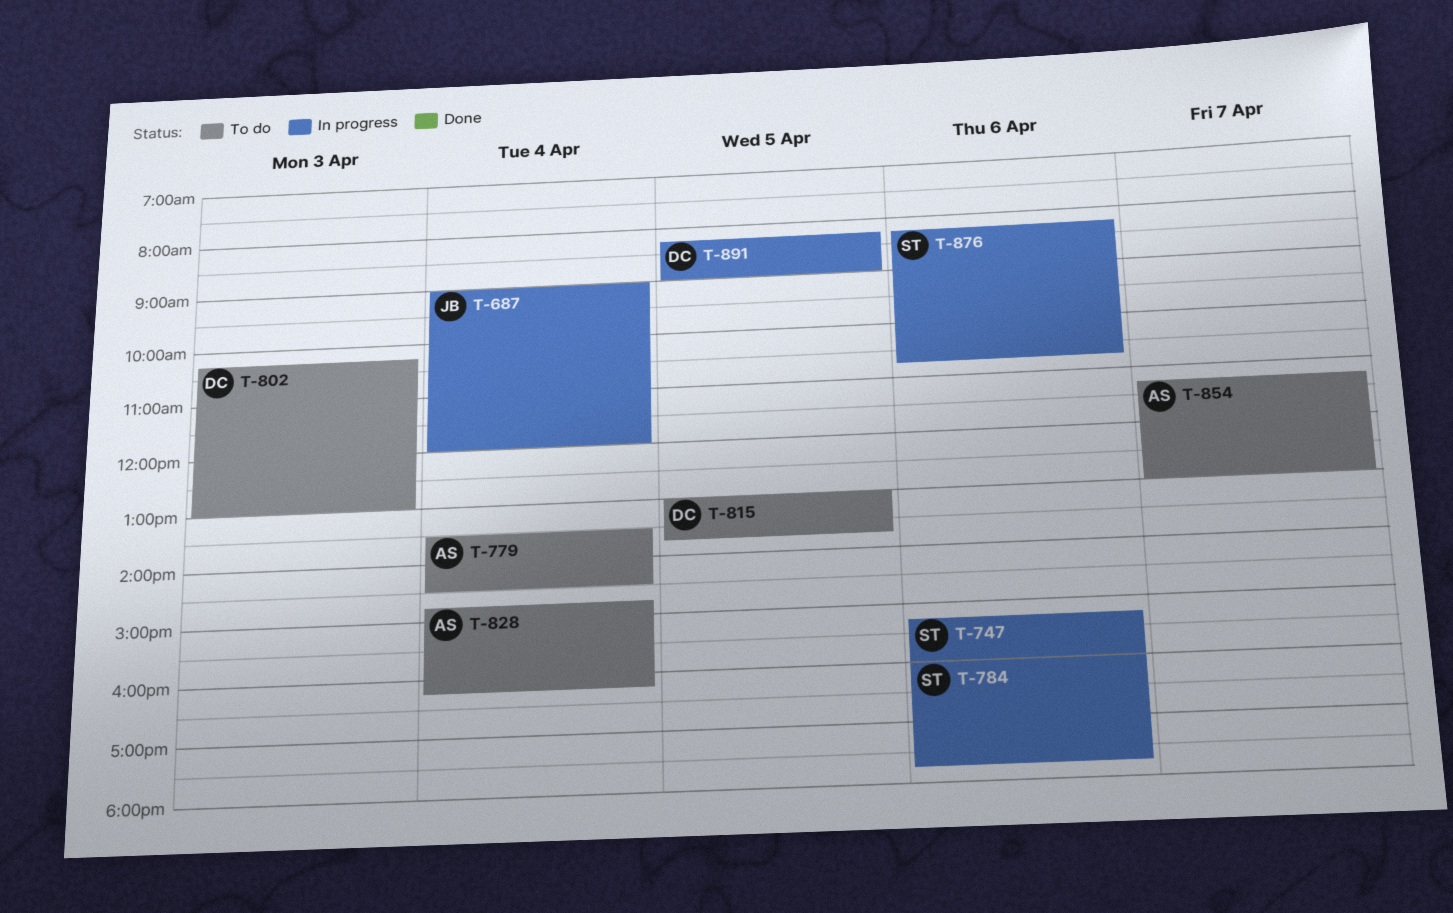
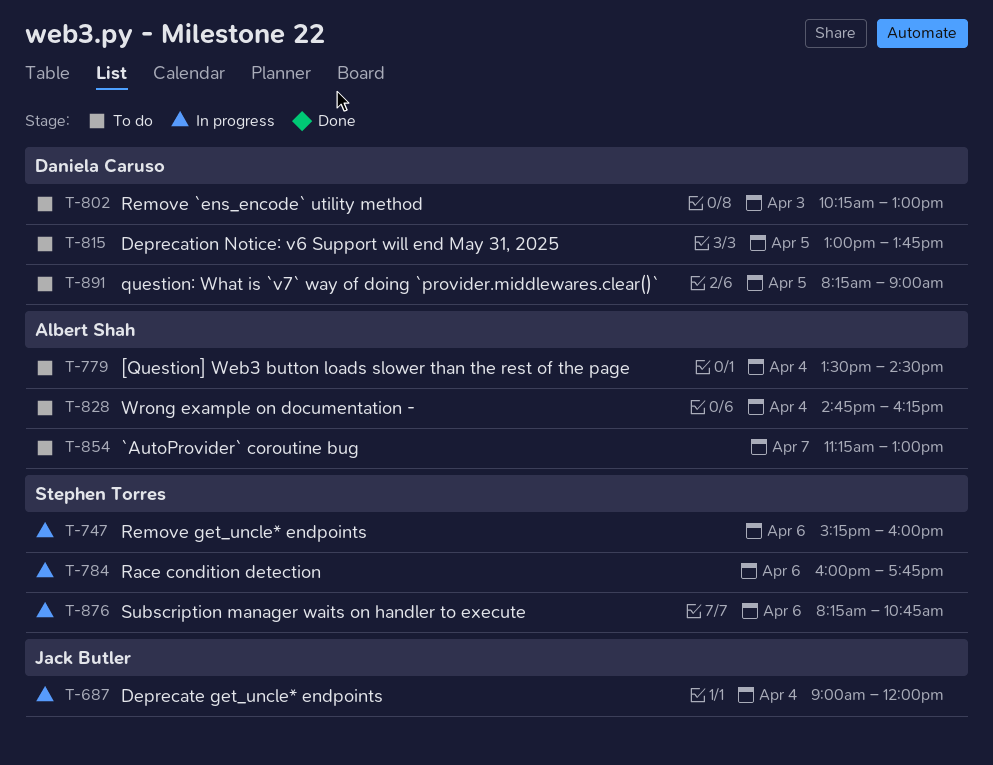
T-891, status: In progress -> To do

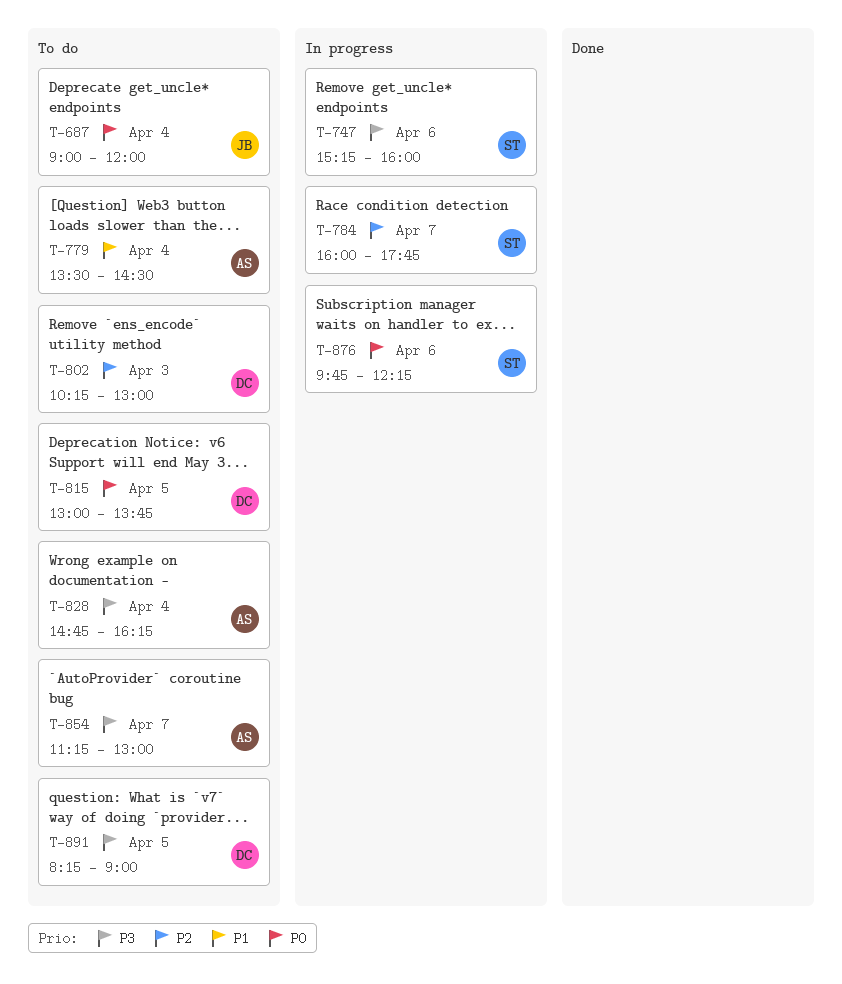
T-687, status: In progress -> To do
T-784, day: Apr 6 -> Apr 7
T-876, begins: 08:15 -> 09:45
T-876, ends: 10:45 -> 12:15

